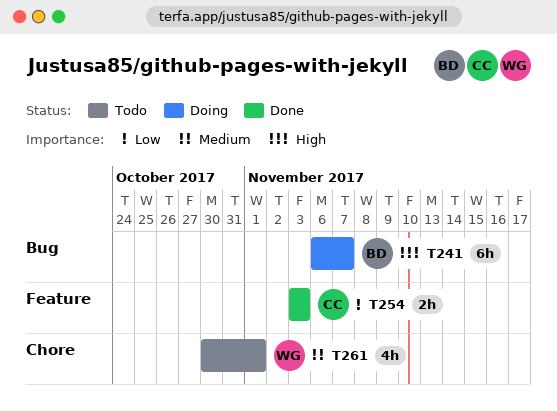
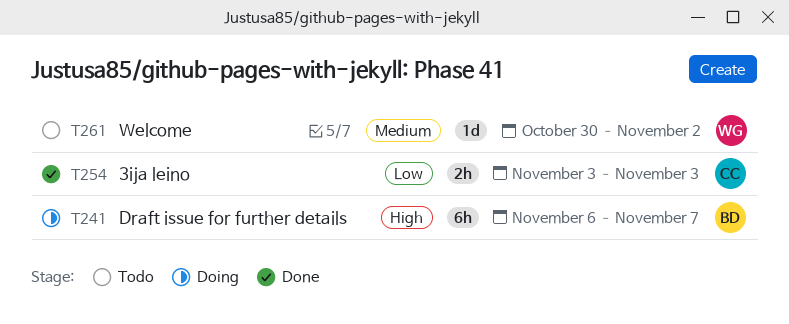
T261, estimate: 4h -> 1d
T261, due: Nov 1 -> Nov 2

